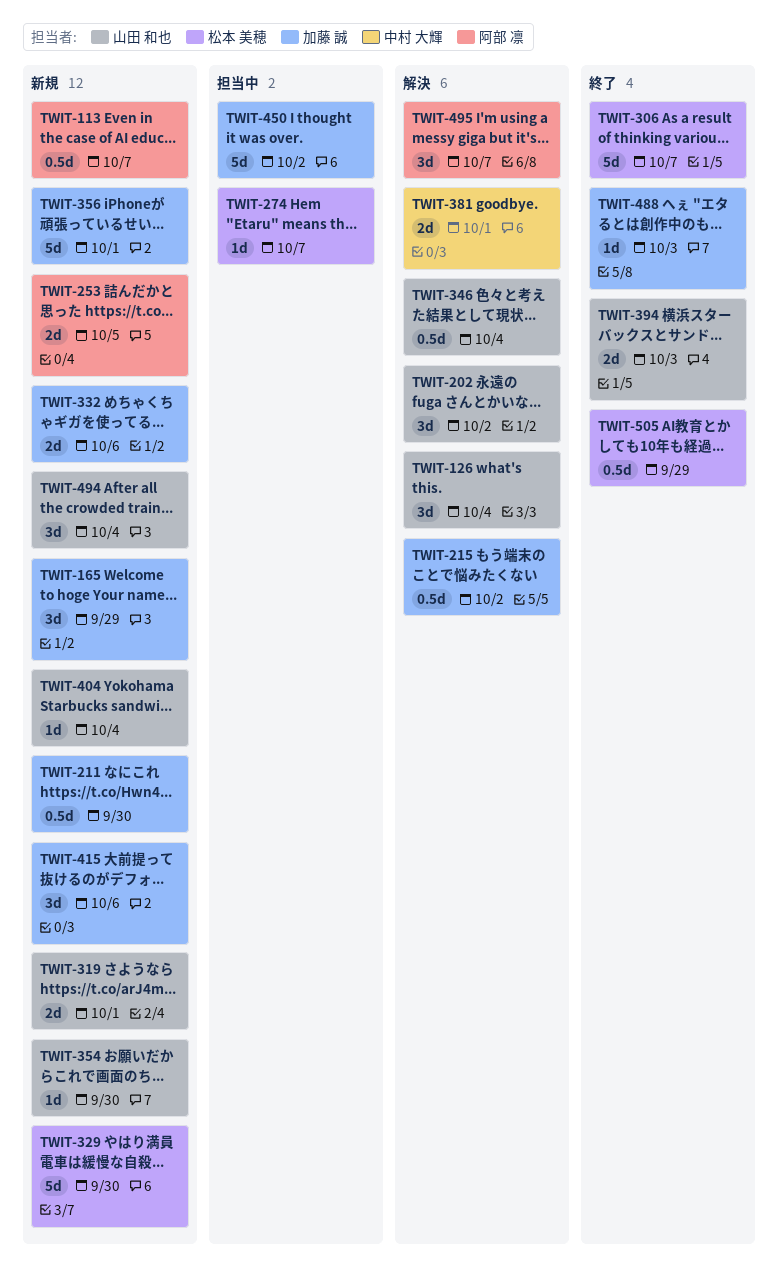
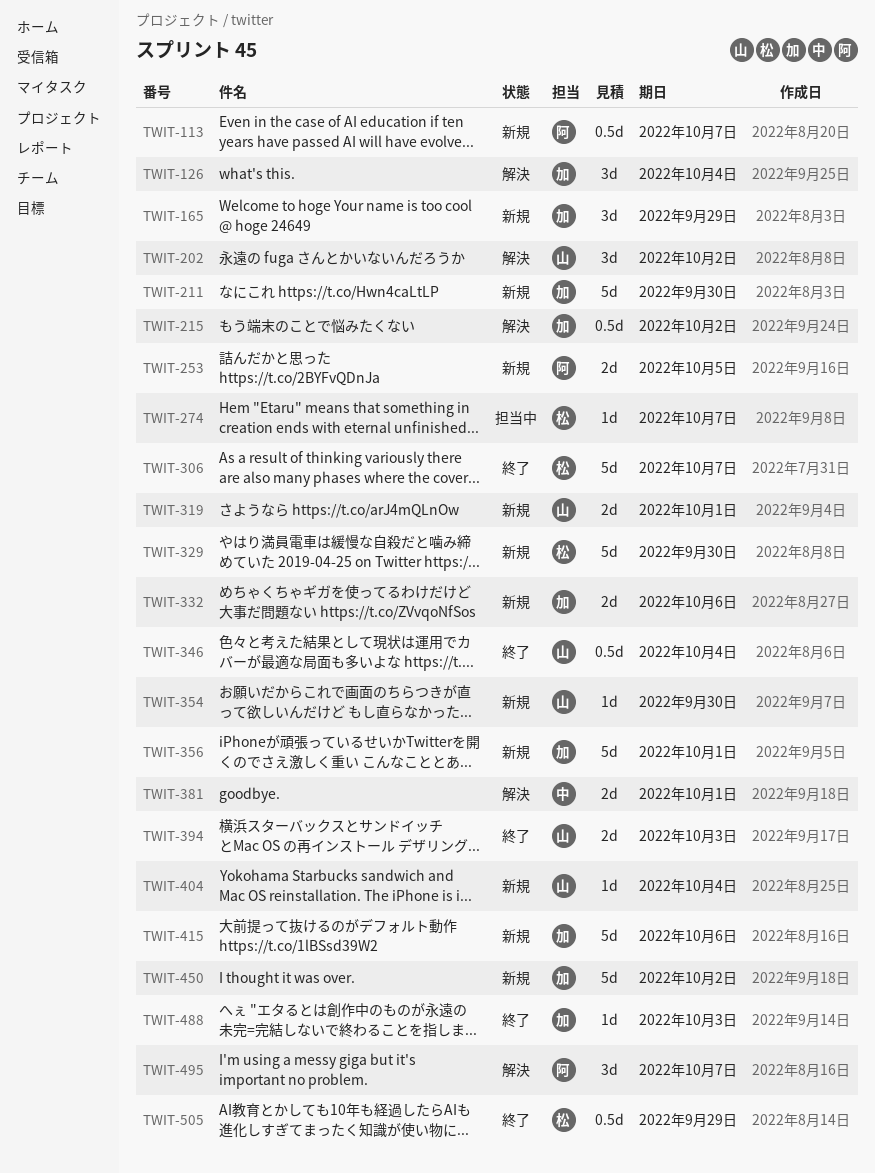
TWIT-126, owner: 山田 和也 -> 加藤 誠
TWIT-211, estimate: 0.5d -> 5d
TWIT-346, status: 解決 -> 終了
TWIT-415, estimate: 3d -> 5d
TWIT-450, status: 担当中 -> 新規
TWIT-494: present -> none

